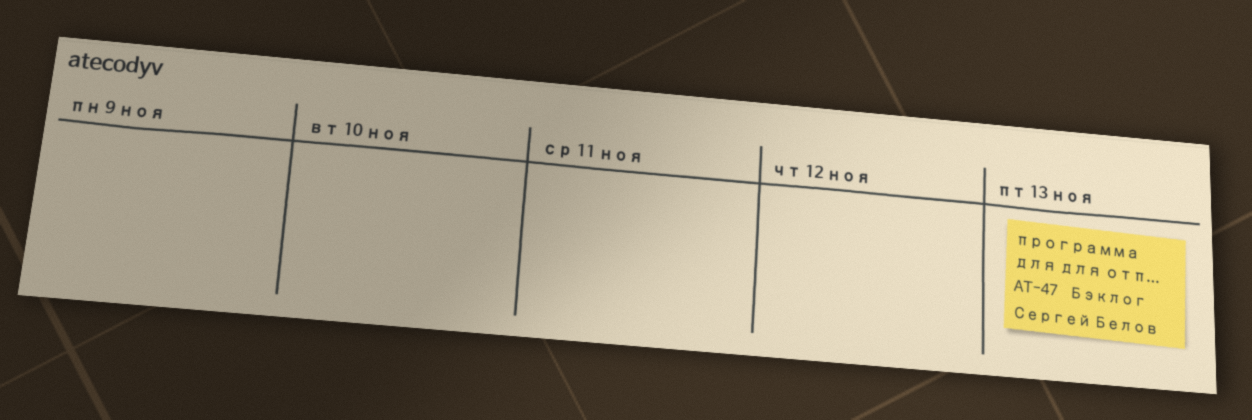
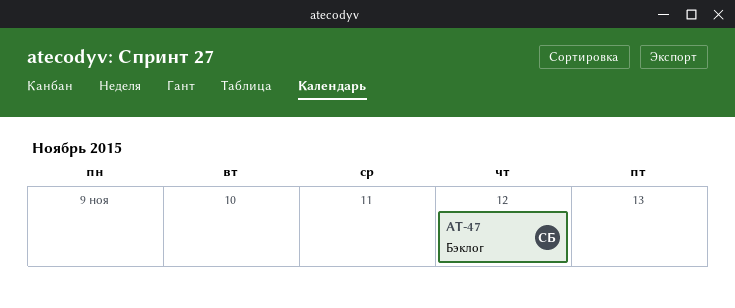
AT-47, due: Nov 13 -> Nov 12

